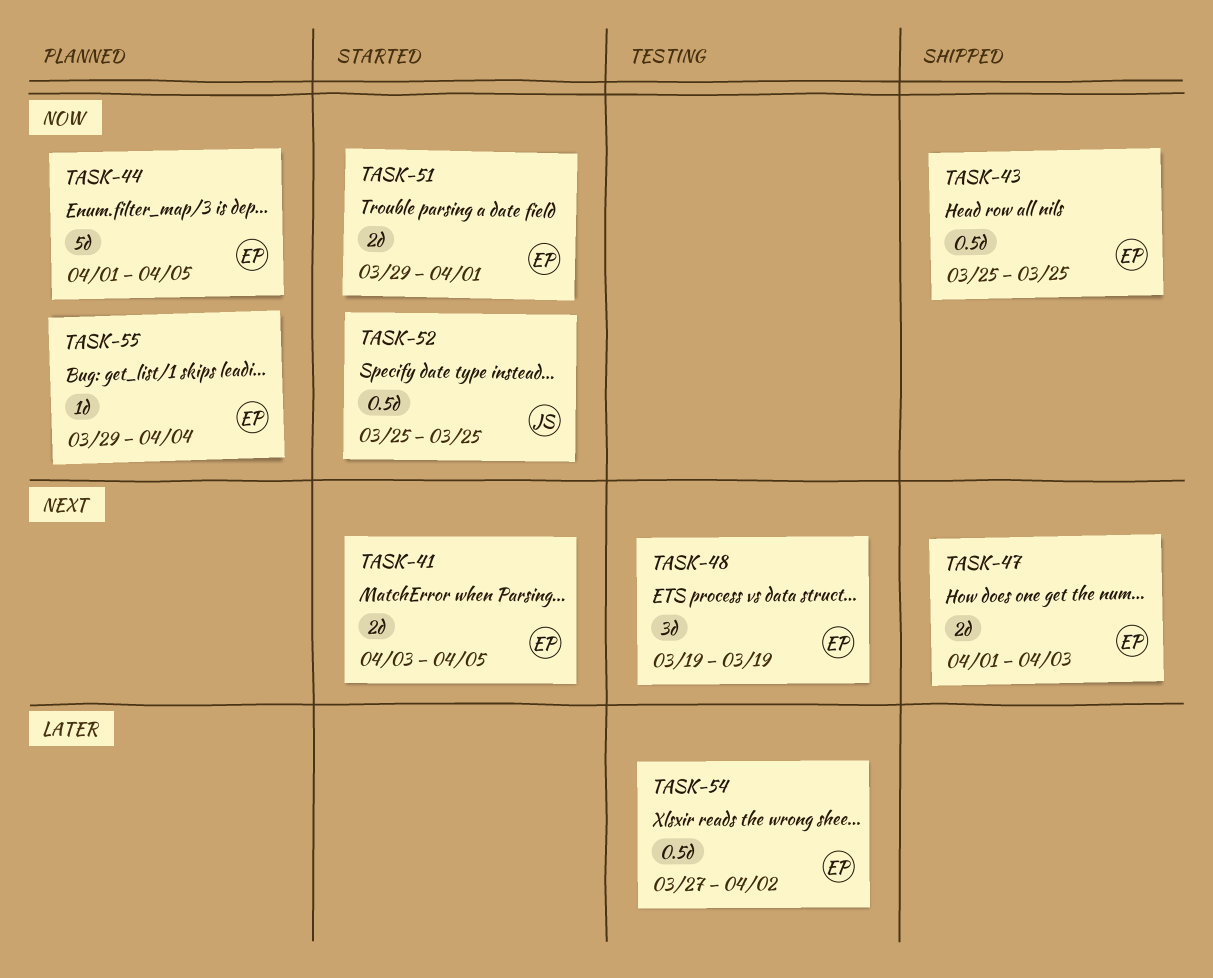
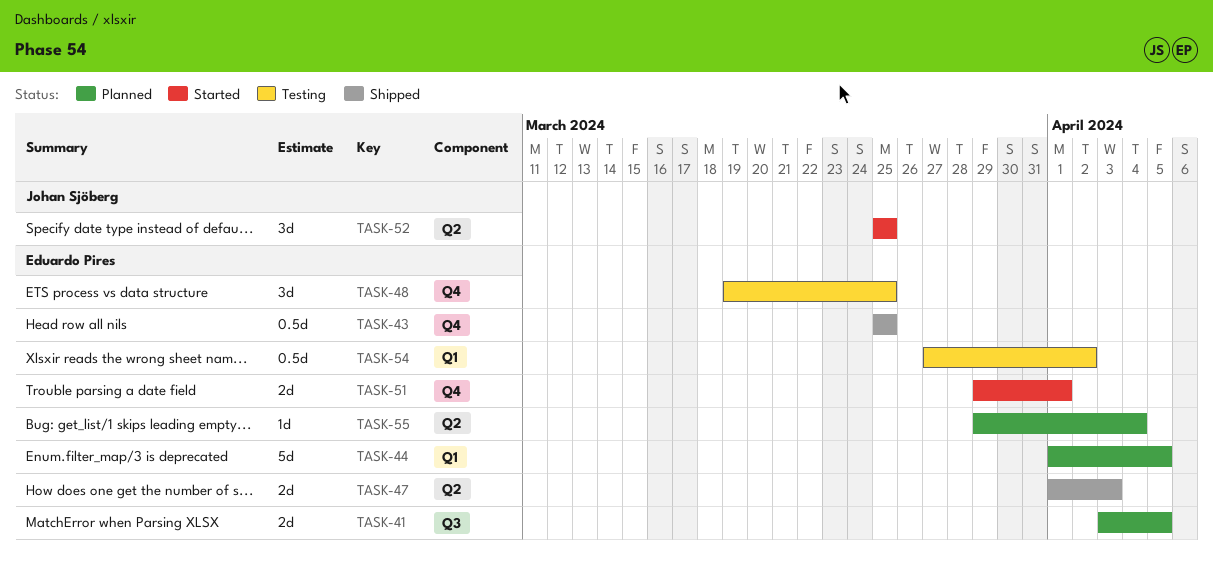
TASK-41, status: Started -> Planned
TASK-48, due: Mar 19 -> Mar 25
TASK-52, estimate: 0.5d -> 3d

